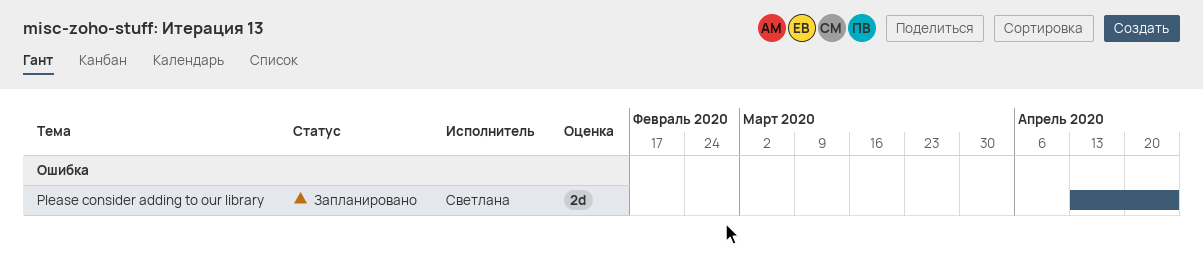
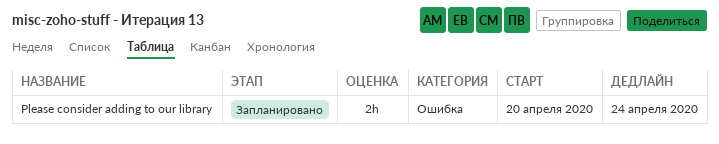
Please consider adding to our library, estimate: 2d -> 2h
Please consider adding to our library, start: Apr 13 -> Apr 20

